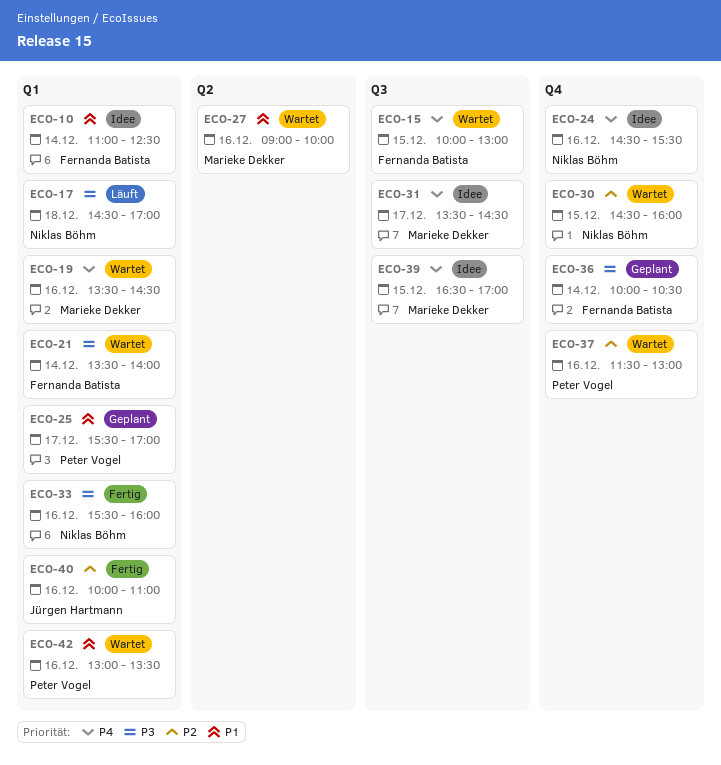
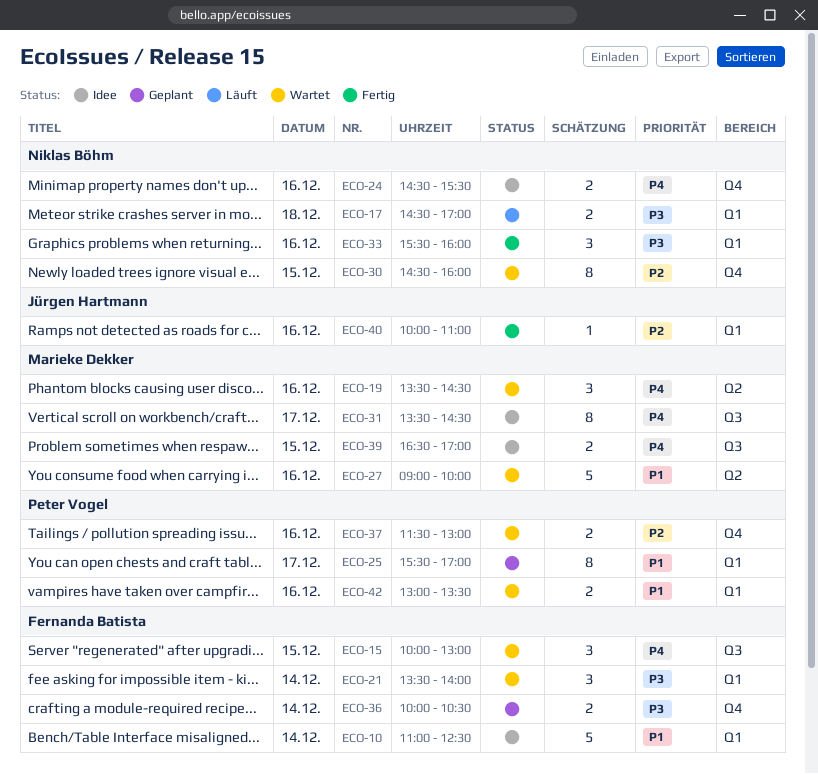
ECO-19, label: Q1 -> Q2

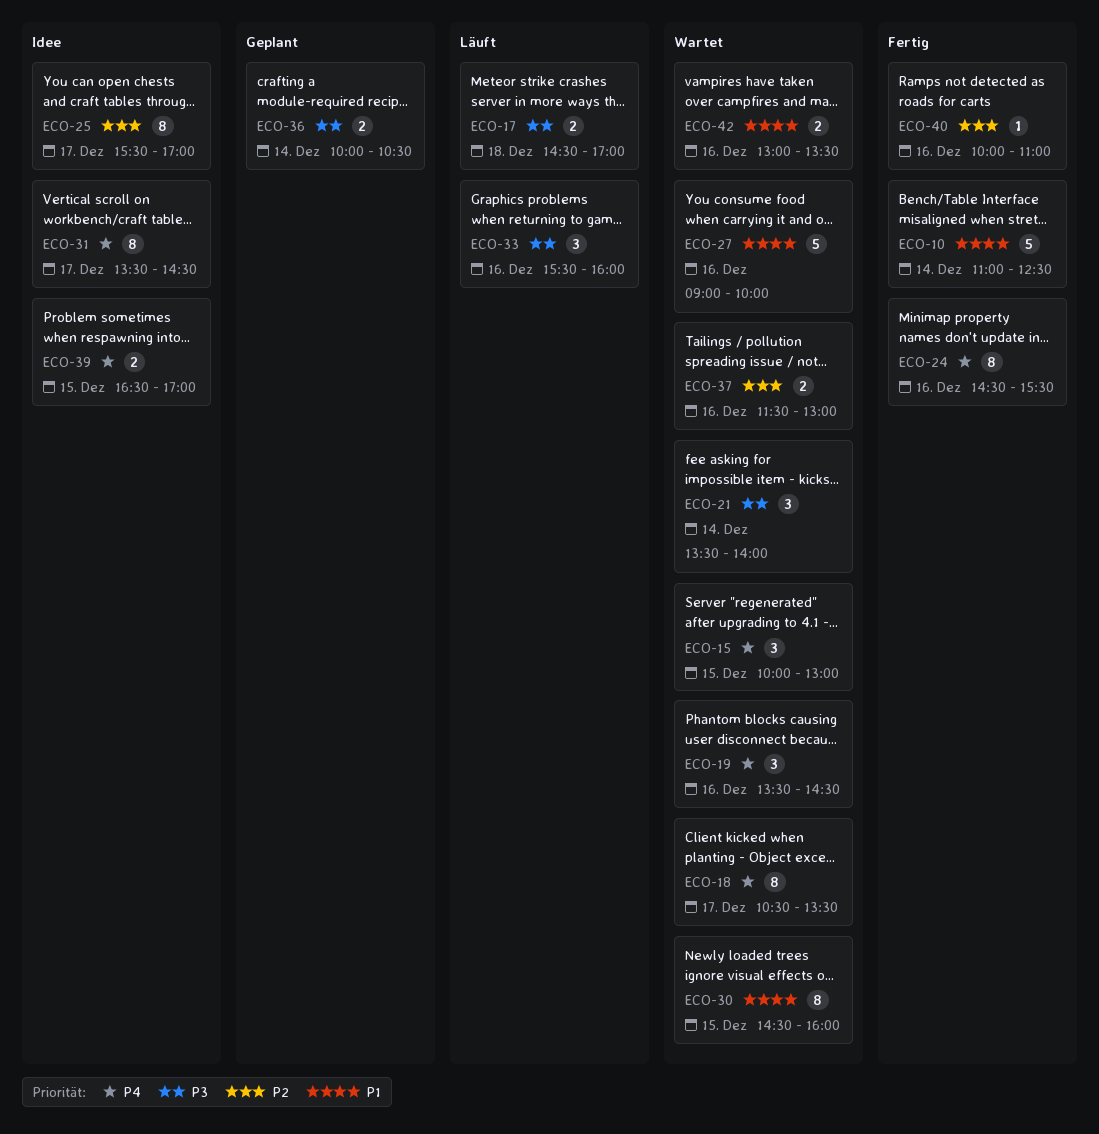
ECO-10, status: Idee -> Fertig
ECO-18: none -> present
ECO-24, status: Idee -> Fertig
ECO-24, estimate: 2 -> 8
ECO-25, status: Geplant -> Idee
ECO-25, priority: P1 -> P2
ECO-30, priority: P2 -> P1
ECO-33, status: Fertig -> Läuft

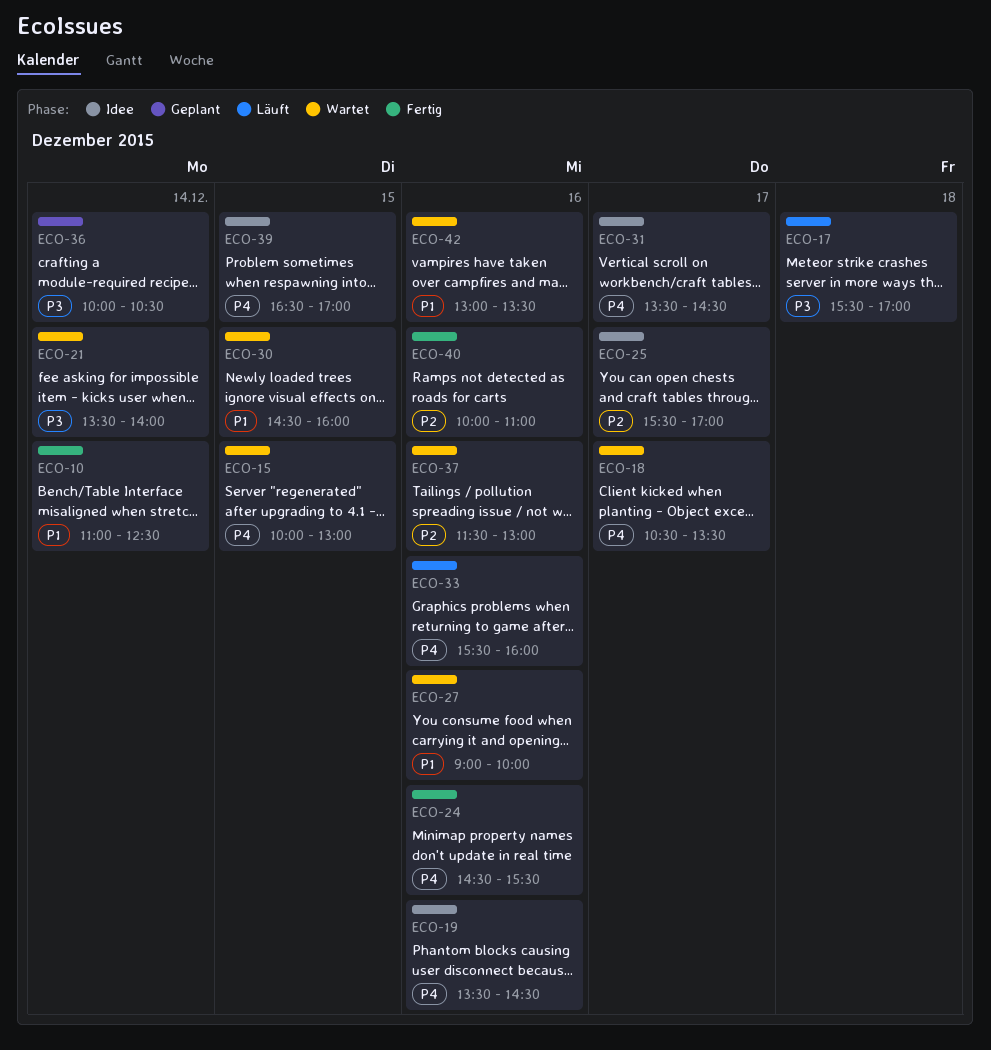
ECO-17, begins: 14:30 -> 15:30
ECO-19, status: Wartet -> Idee
ECO-33, priority: P3 -> P4

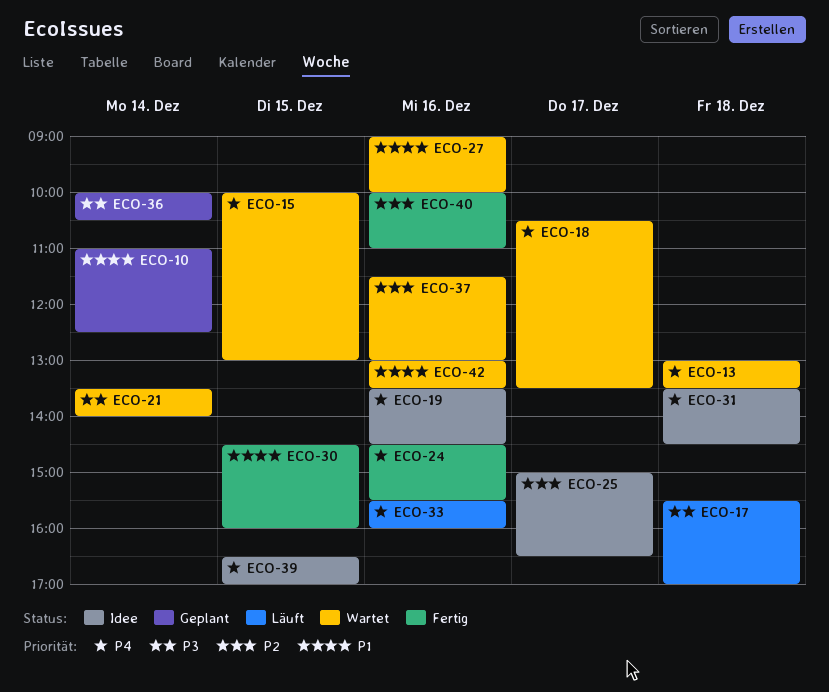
ECO-10, status: Fertig -> Geplant
ECO-13: none -> present
ECO-25, begins: 15:30 -> 15:00
ECO-25, ends: 17:00 -> 16:30
ECO-30, status: Wartet -> Fertig
ECO-31, day: Dec 17 -> Dec 18

